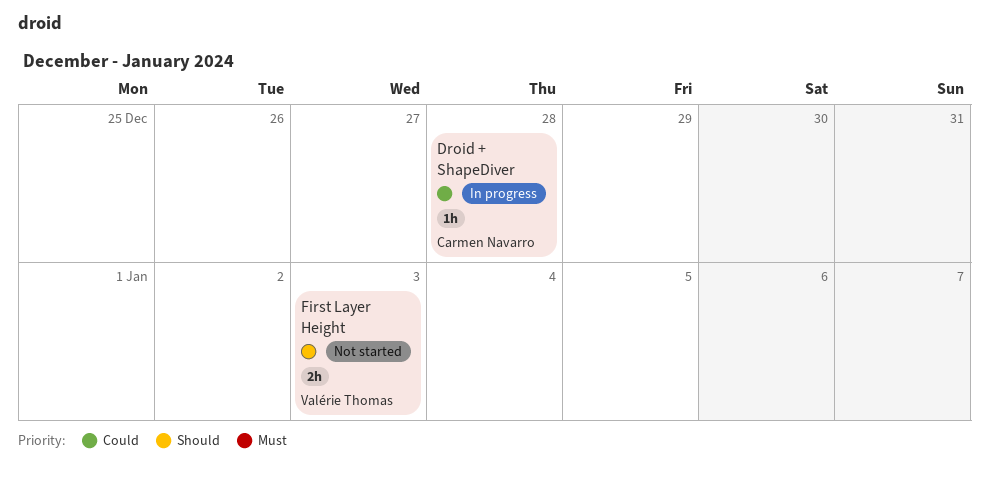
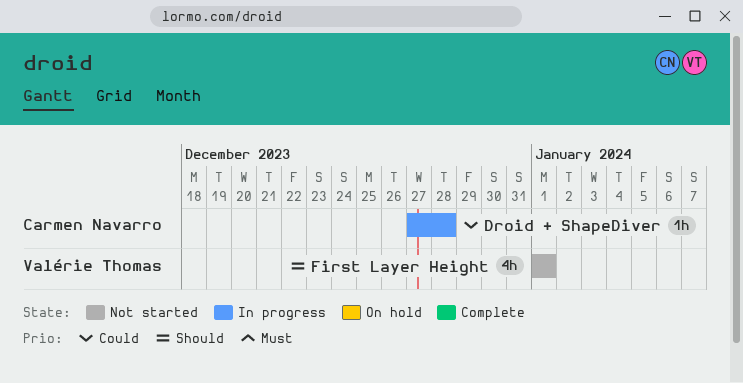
First Layer Height, estimate: 2h -> 4h
First Layer Height, due: Jan 3 -> Jan 1

